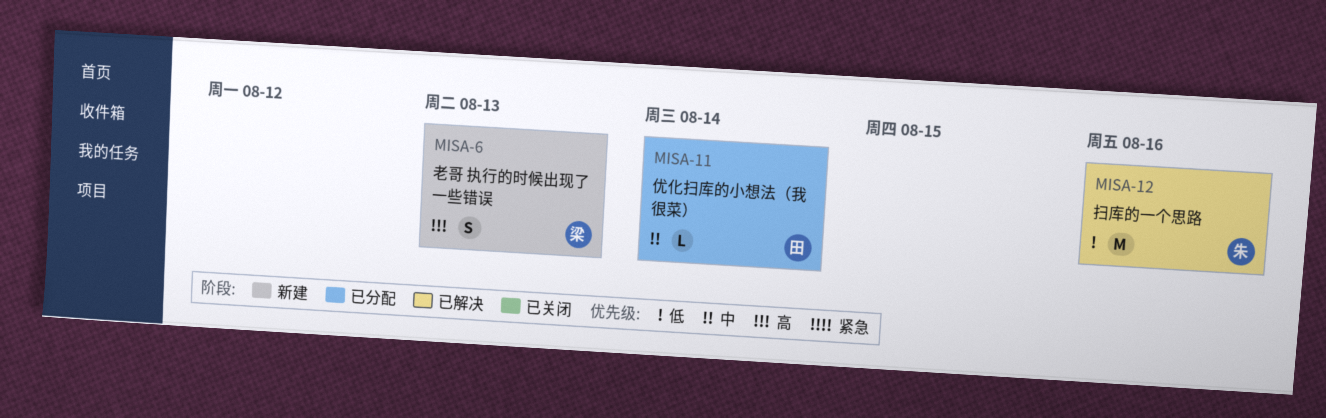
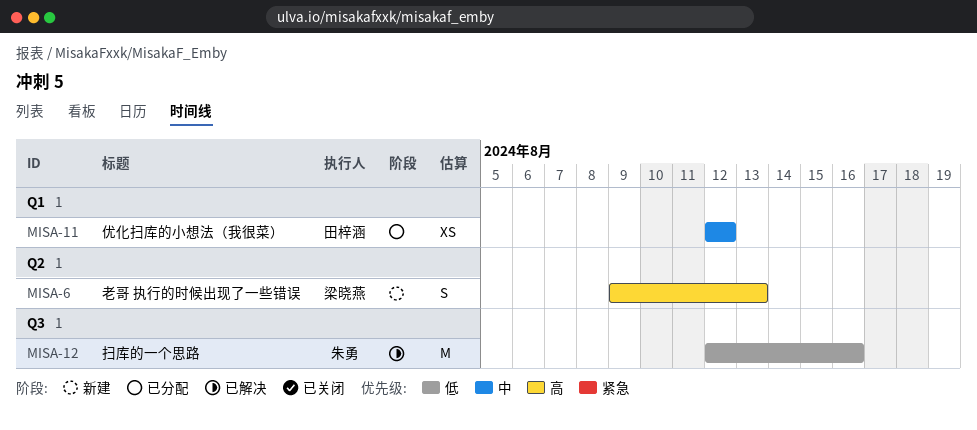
MISA-11, estimate: L -> XS
MISA-11, due: Aug 14 -> Aug 12

